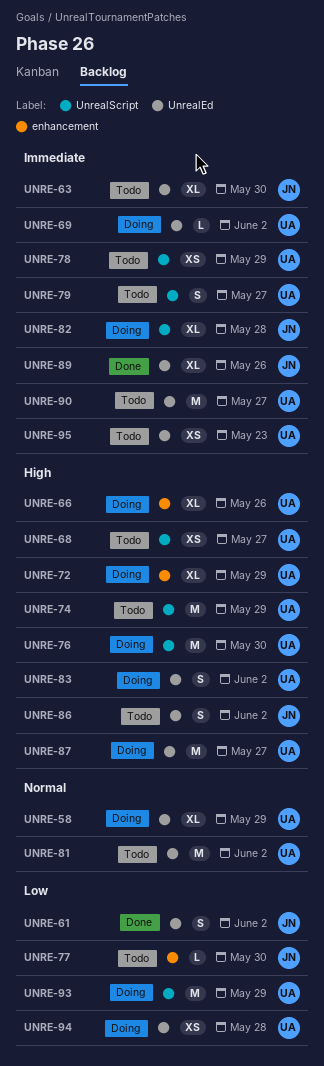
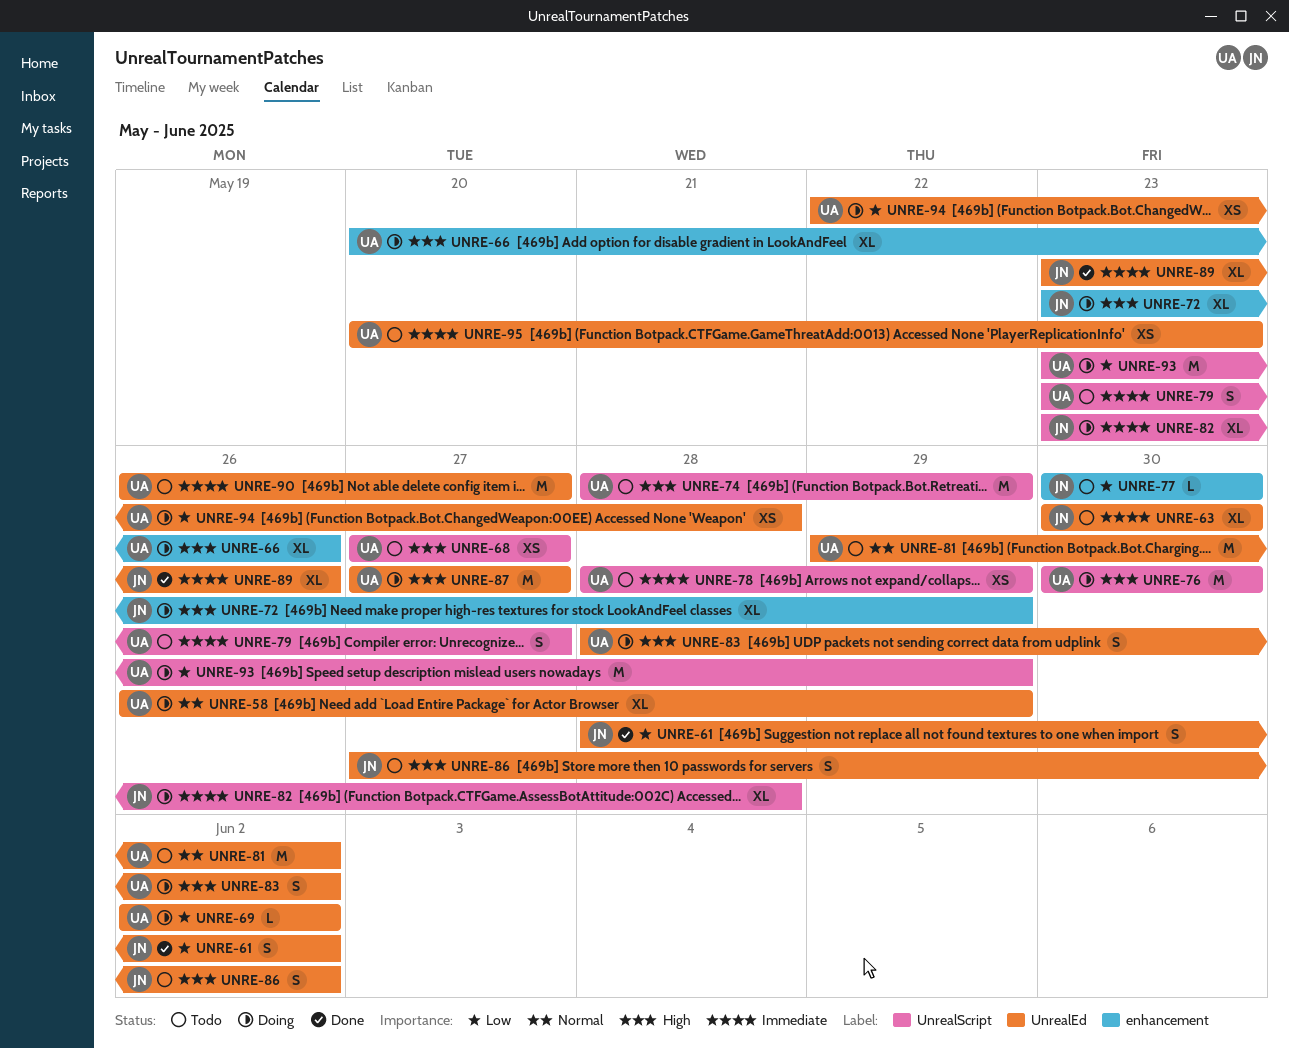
UNRE-69, priority: Immediate -> Low
UNRE-72, owner: UA -> JN

